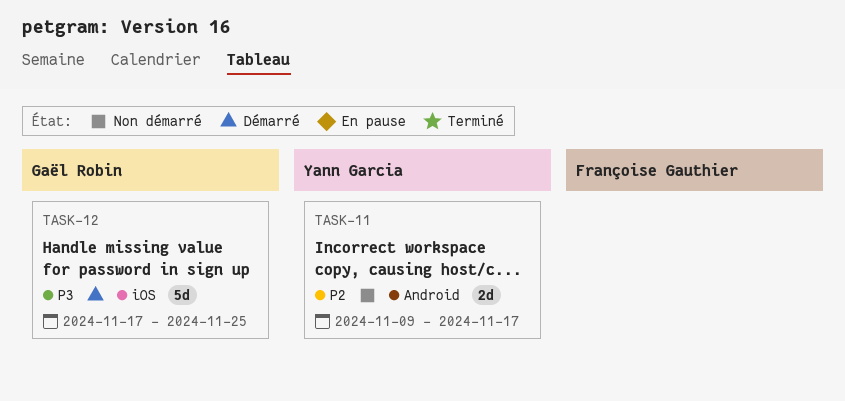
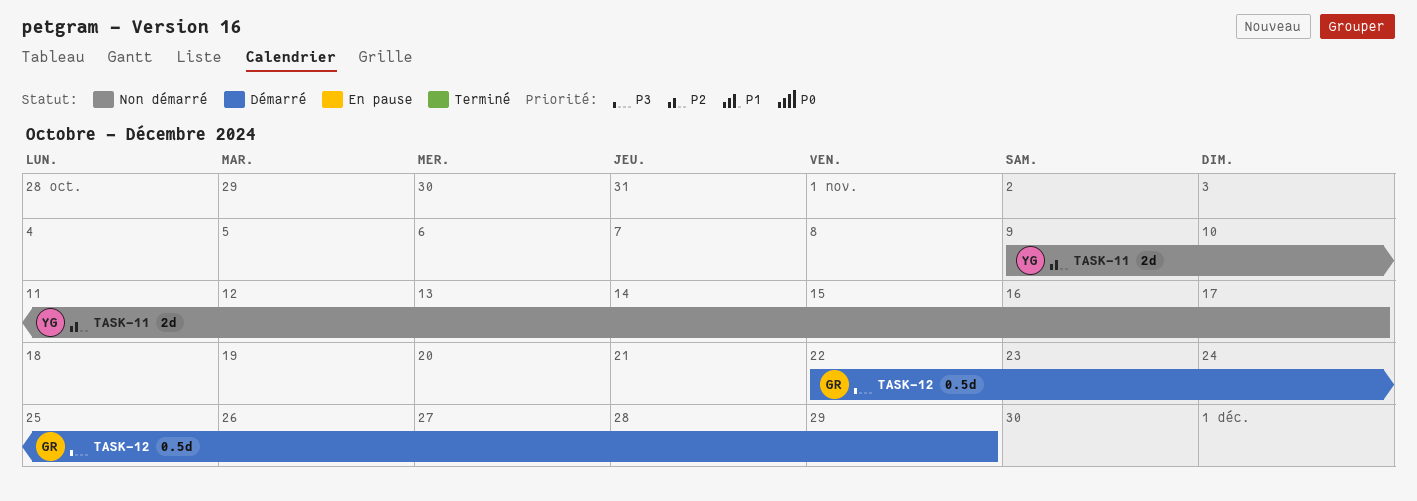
TASK-12, estimate: 5d -> 0.5d
TASK-12, start: Nov 17 -> Nov 22
TASK-12, due: Nov 25 -> Nov 29

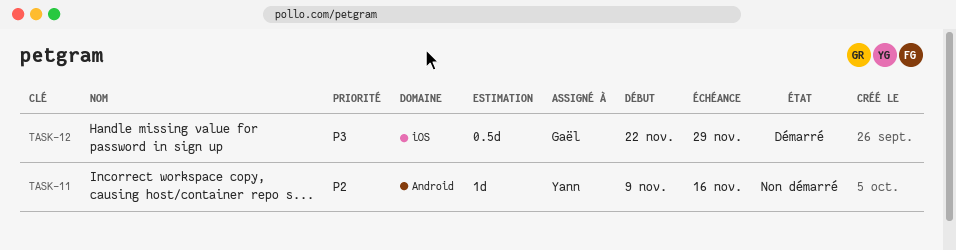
TASK-11, estimate: 2d -> 1d
TASK-11, due: Nov 17 -> Nov 16

